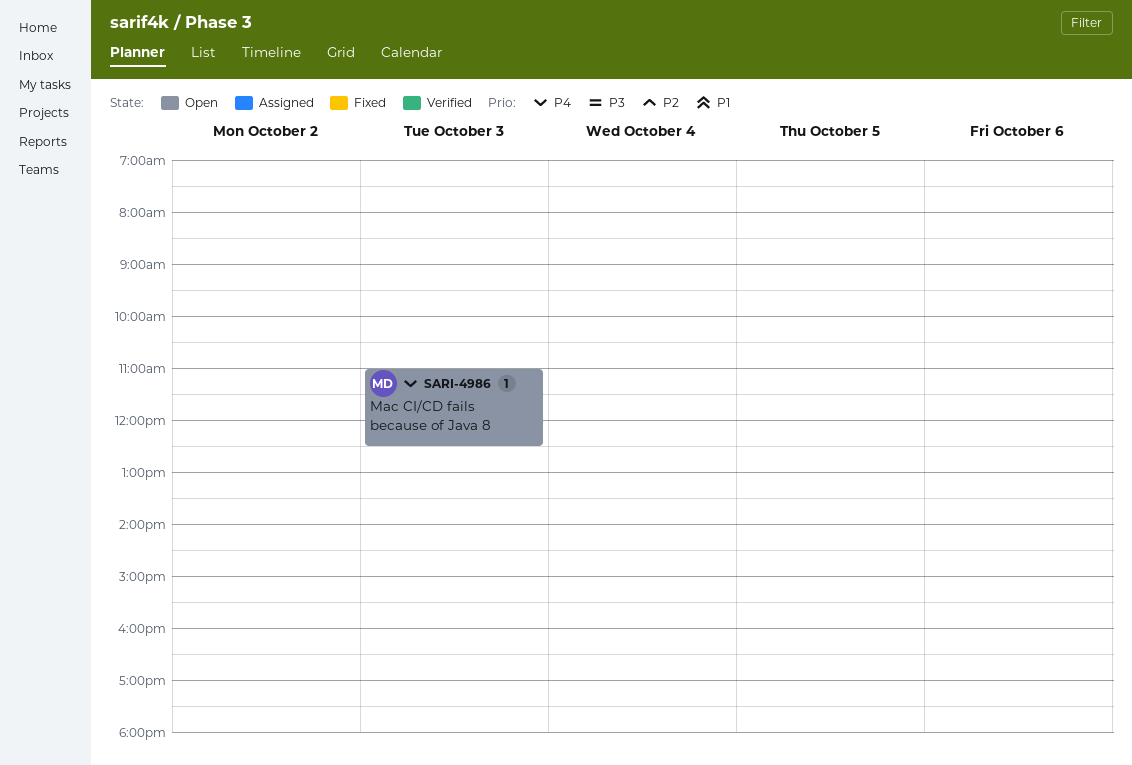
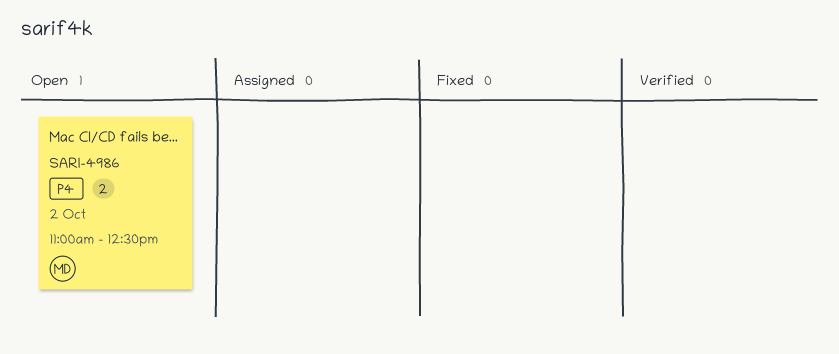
SARI-4986, estimate: 1 -> 2
SARI-4986, day: Oct 3 -> Oct 2

